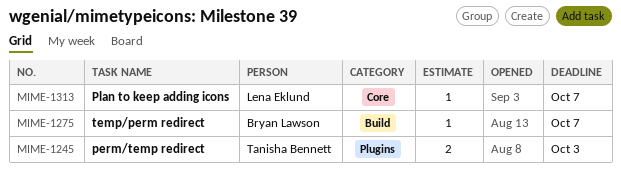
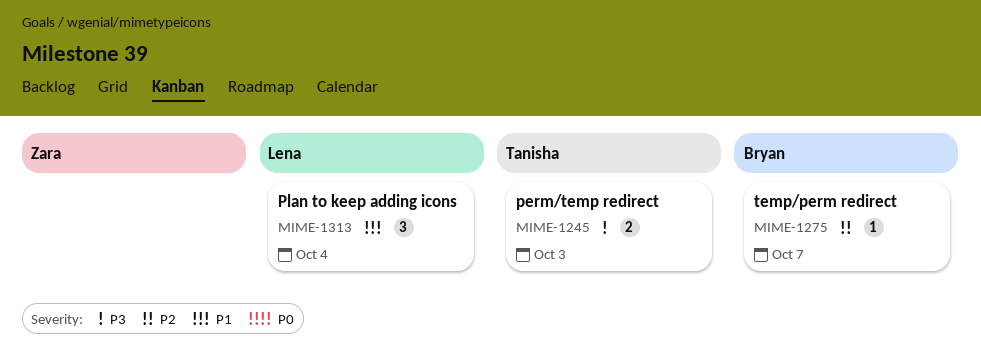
MIME-1313, estimate: 1 -> 3
MIME-1313, due: Oct 7 -> Oct 4

